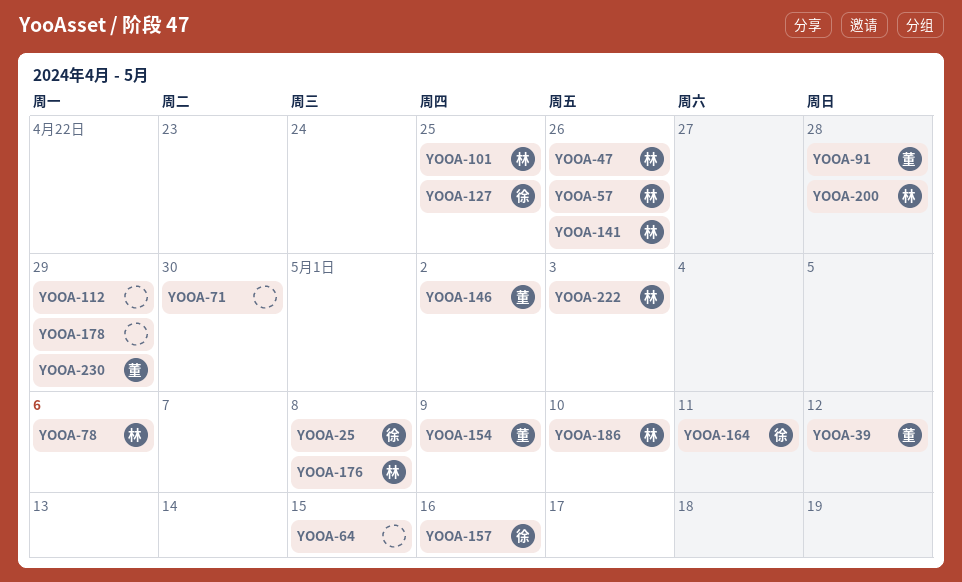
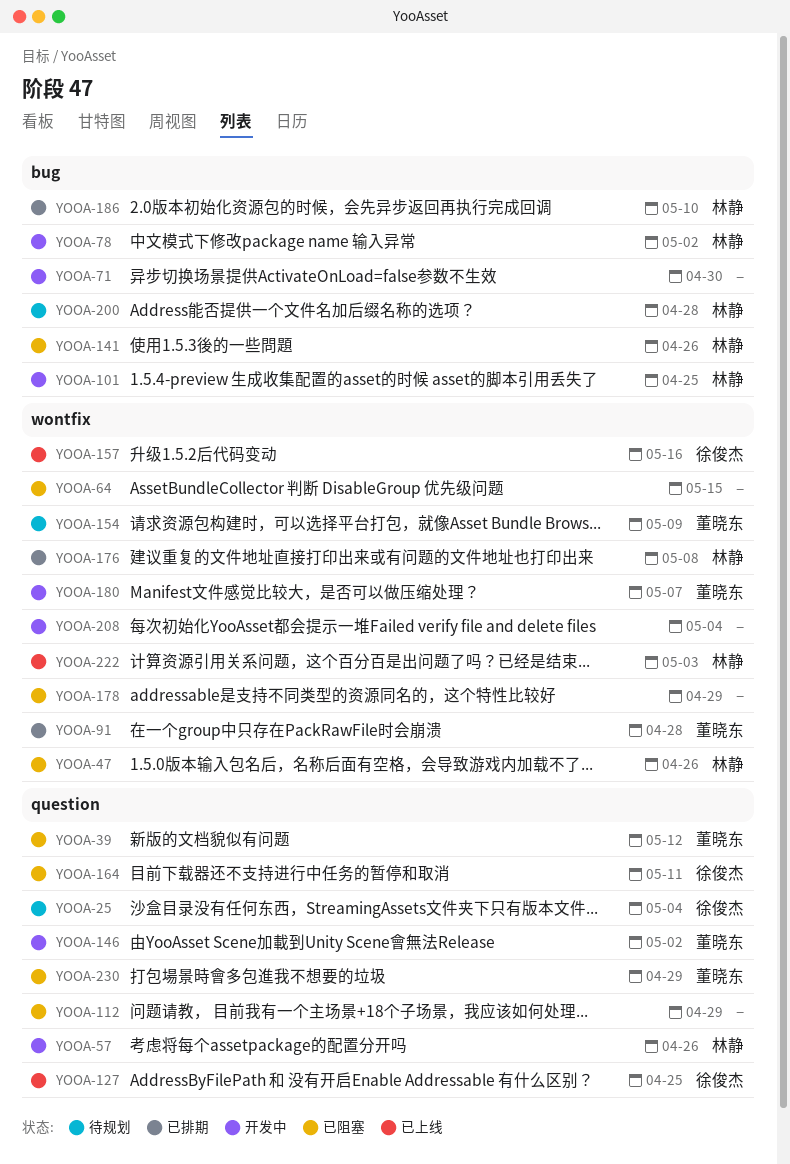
YOOA-25, due: May 8 -> May 4
YOOA-78, due: May 6 -> May 2
YOOA-180: none -> present
YOOA-208: none -> present

